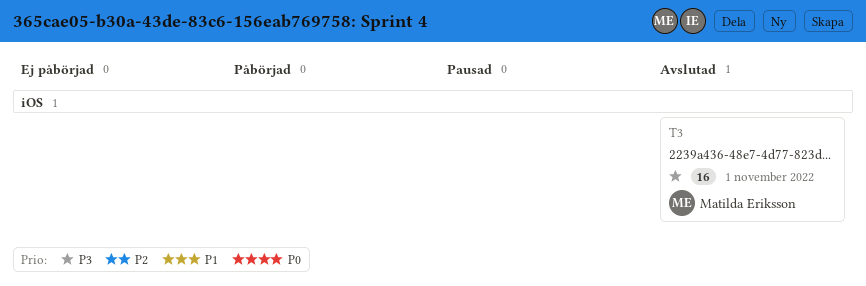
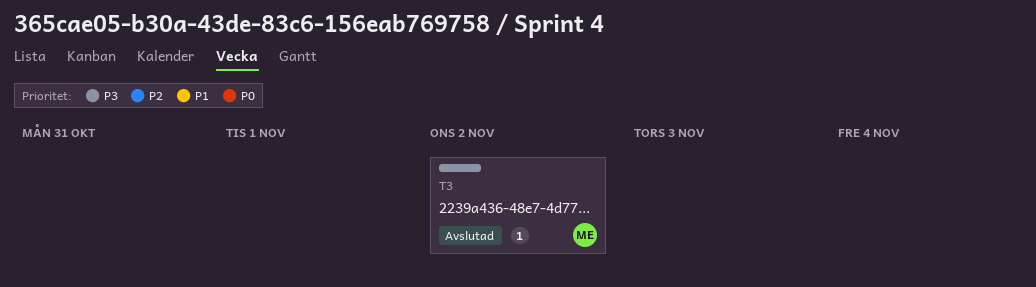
T3, estimate: 16 -> 1
T3, due: Nov 1 -> Nov 2

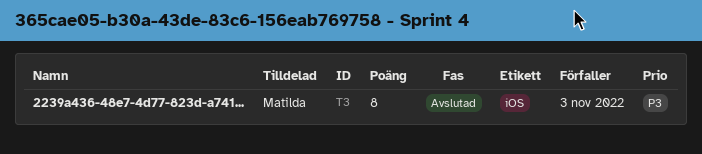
T3, estimate: 1 -> 8
T3, due: Nov 2 -> Nov 3

